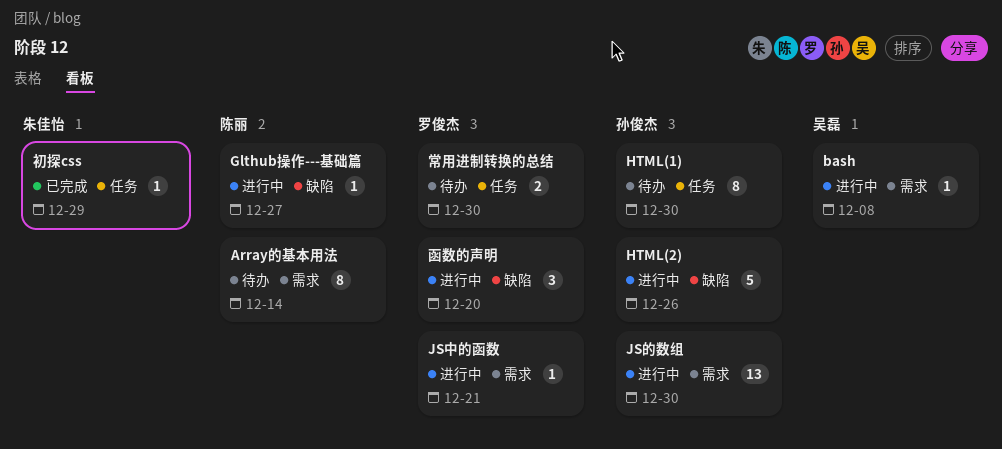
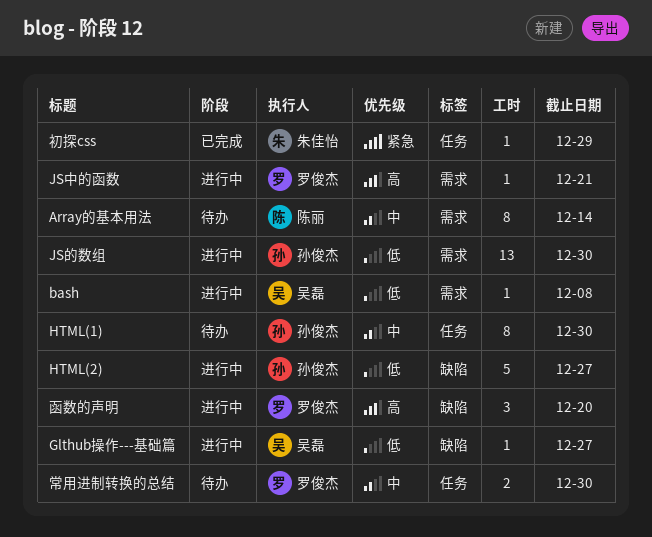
Glthub操作---基础篇, owner: 陈丽 -> 吴磊
HTML(2), due: Dec 26 -> Dec 27

